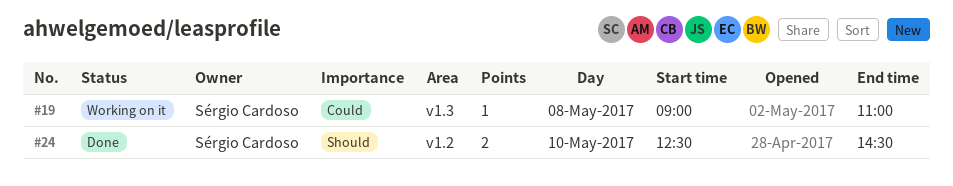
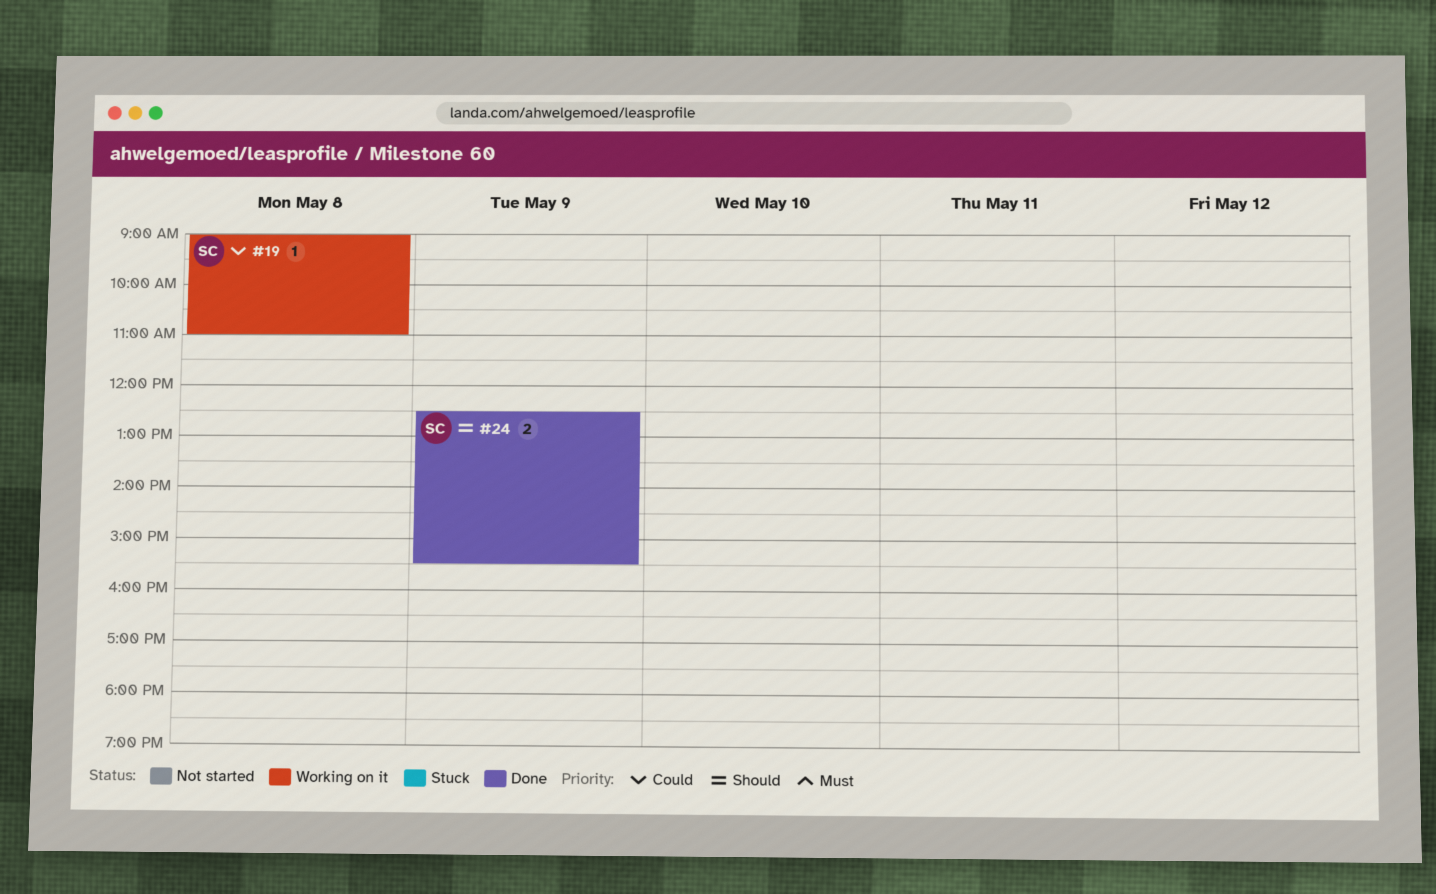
#24, day: May 10 -> May 9
#24, ends: 14:30 -> 15:30

